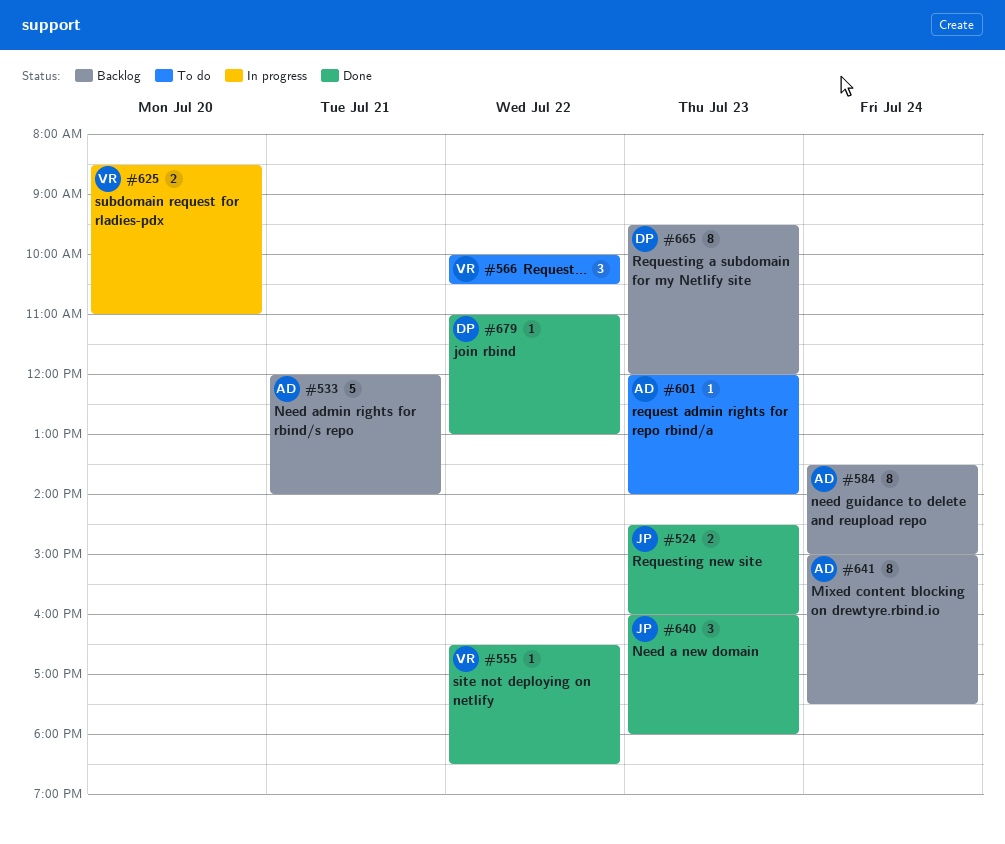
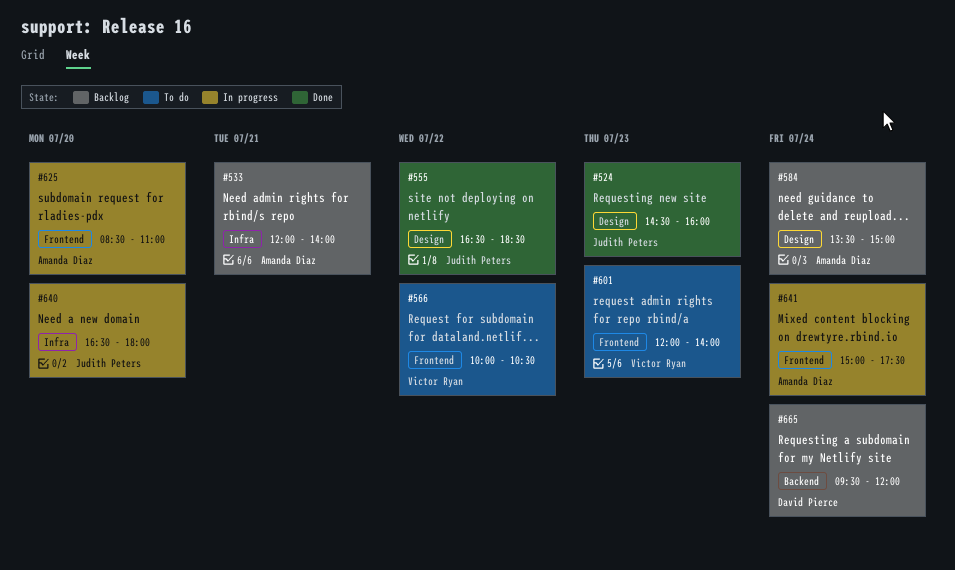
#555, owner: Victor Ryan -> Judith Peters
#601, owner: Amanda Diaz -> Victor Ryan
#625, owner: Victor Ryan -> Amanda Diaz
#640, status: Done -> In progress
#640, day: Jul 23 -> Jul 20
#640, begins: 16:00 -> 16:30
#641, status: Backlog -> In progress
#665, day: Jul 23 -> Jul 24
#679: present -> none

